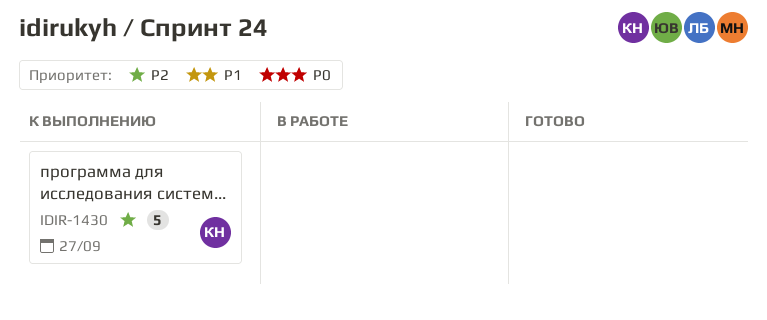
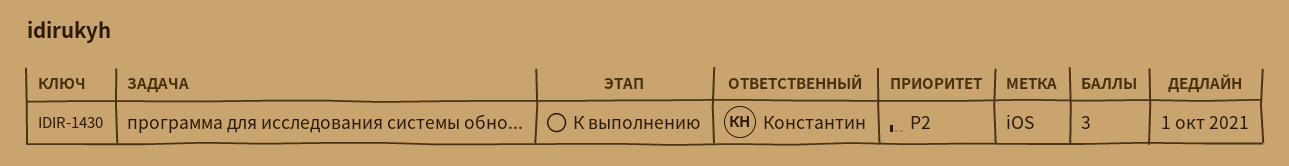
IDIR-1430, estimate: 5 -> 3
IDIR-1430, due: Sep 27 -> Oct 1

